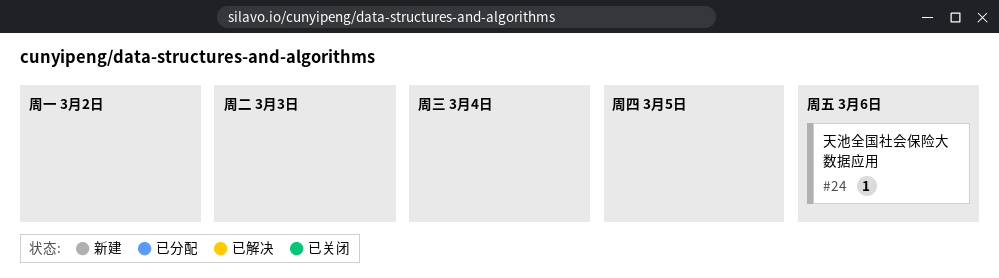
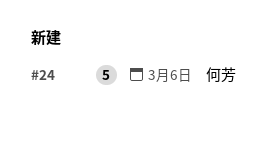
#24, estimate: 1 -> 5

